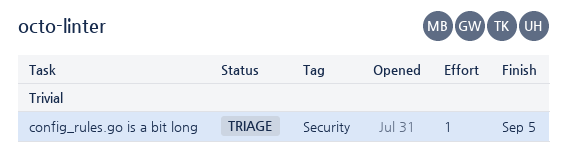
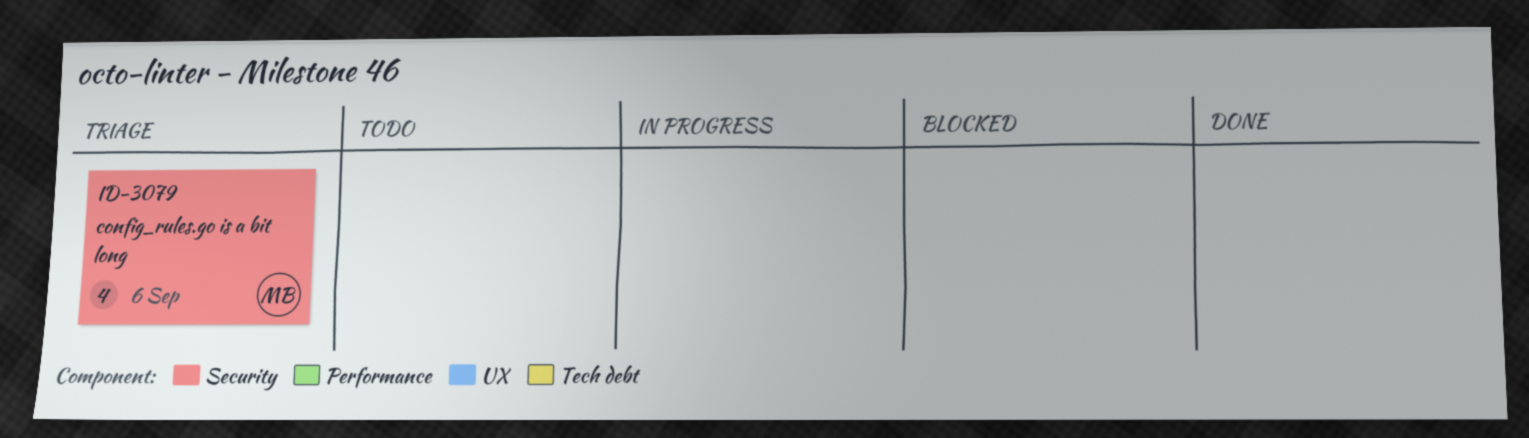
config_rules.go is a bit long, estimate: 1 -> 4
config_rules.go is a bit long, due: Sep 5 -> Sep 6

